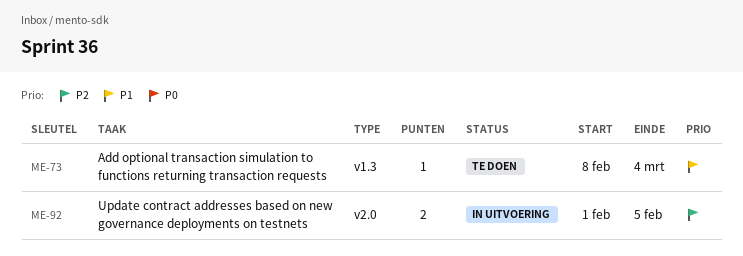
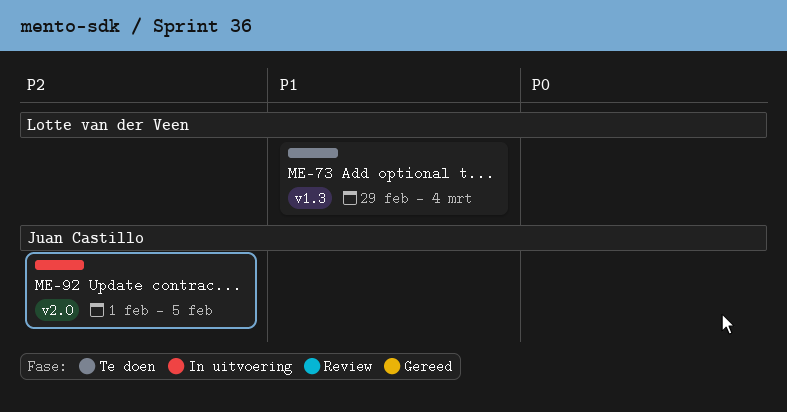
ME-73, start: Feb 8 -> Feb 29

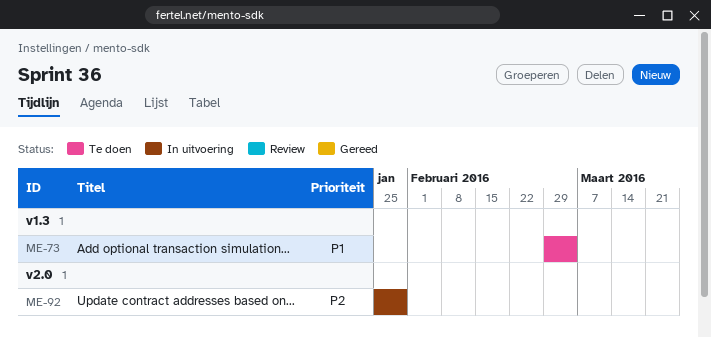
ME-92, start: Feb 1 -> Jan 25
ME-92, due: Feb 5 -> Jan 29

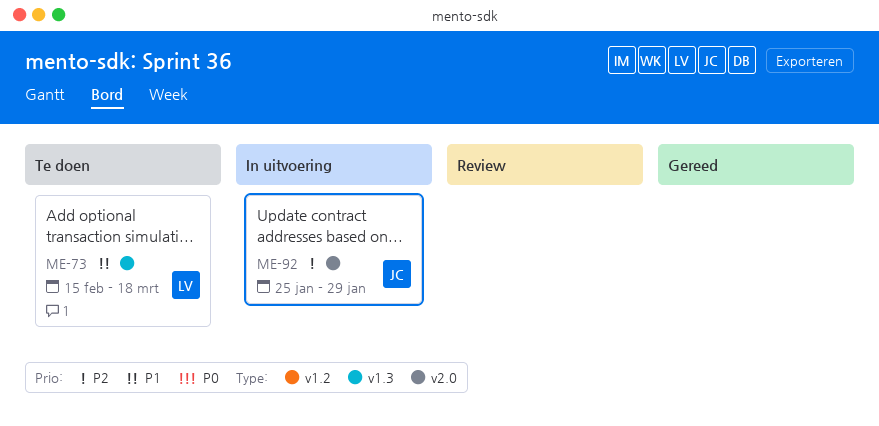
ME-73, start: Feb 29 -> Feb 15
ME-73, due: Mar 4 -> Mar 18

